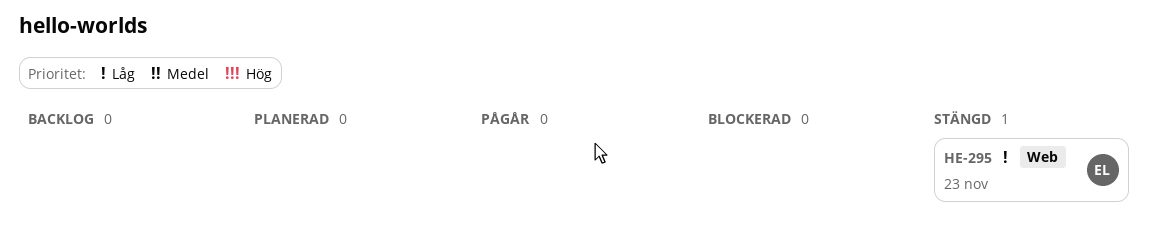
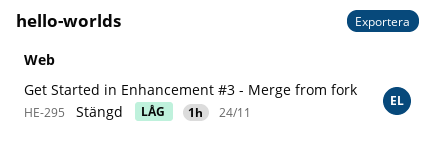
HE-295, due: Nov 23 -> Nov 24

